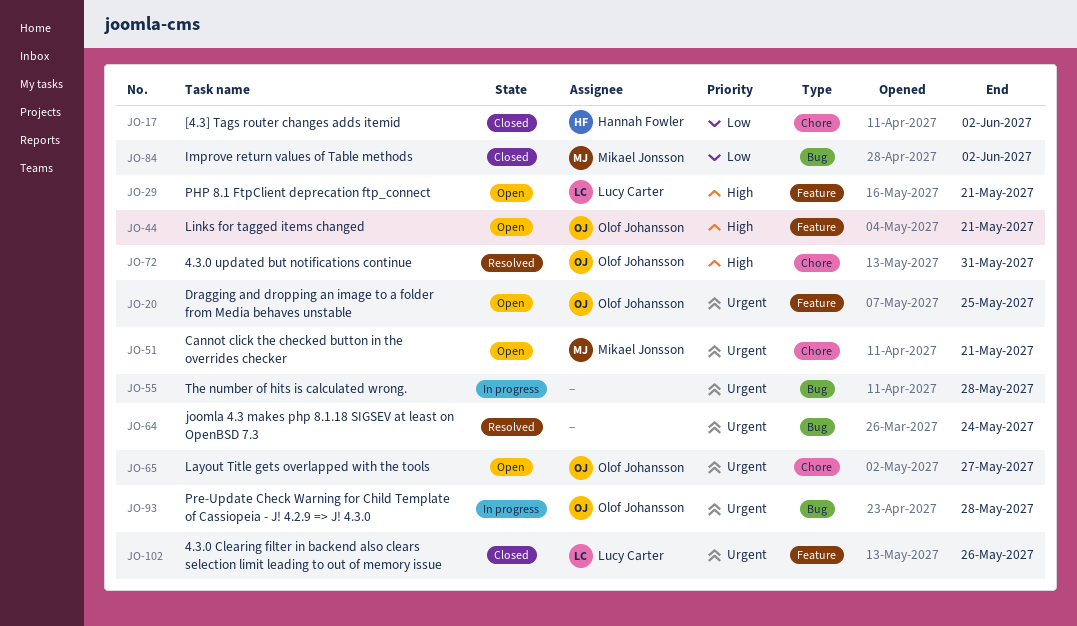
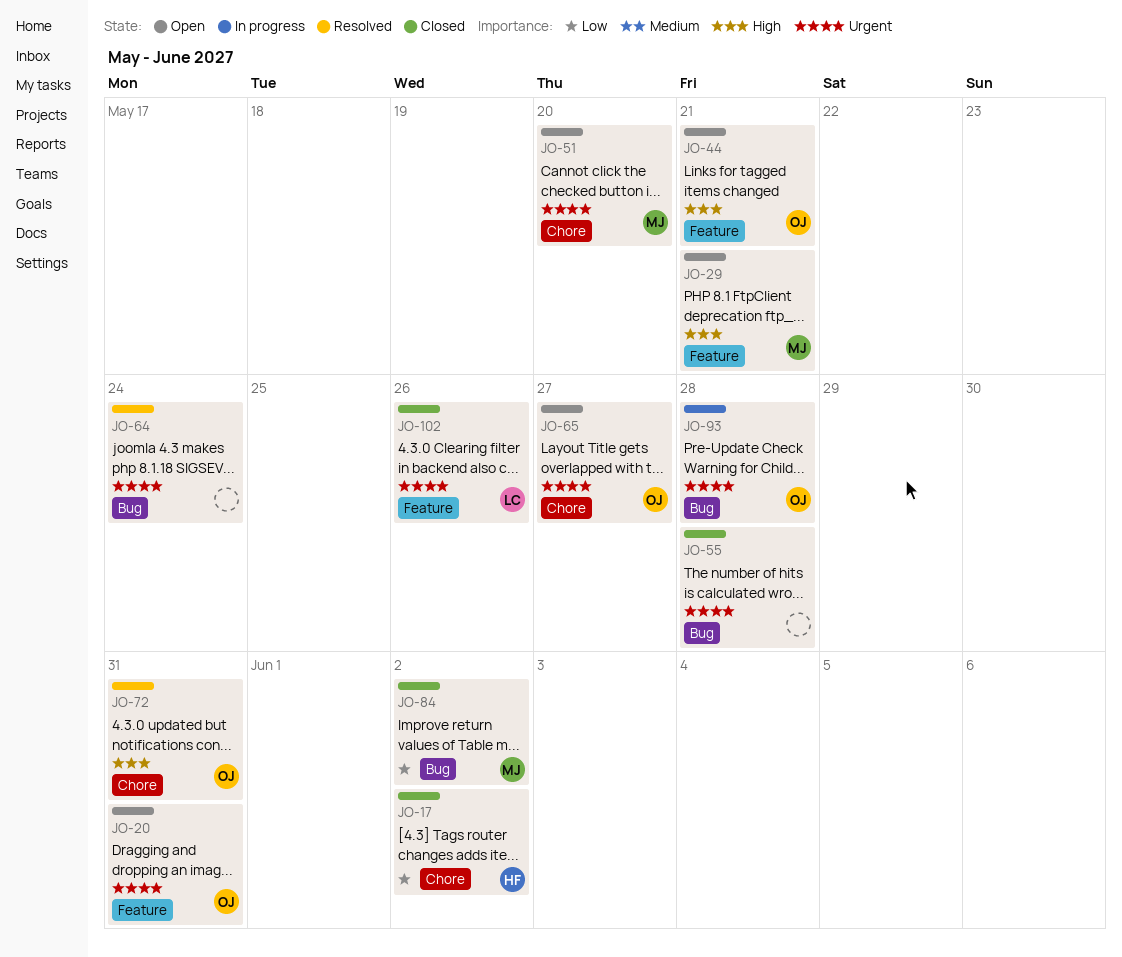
JO-20, due: May 25 -> May 31
JO-29, owner: Lucy Carter -> Mikael Jonsson
JO-51, due: May 21 -> May 20
JO-55, status: In progress -> Closed

